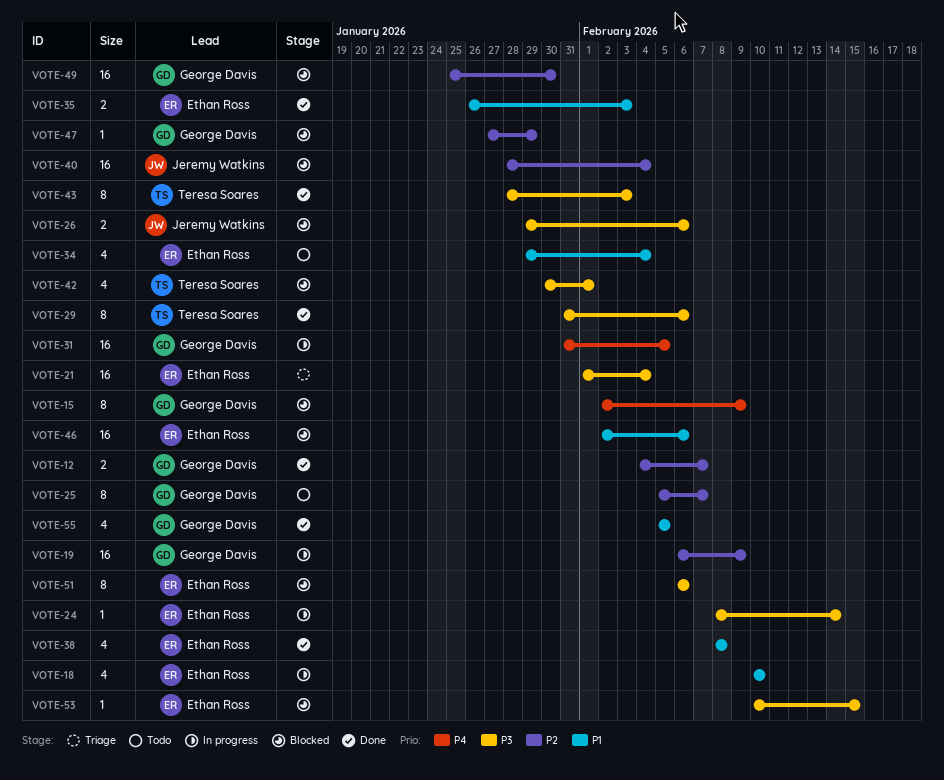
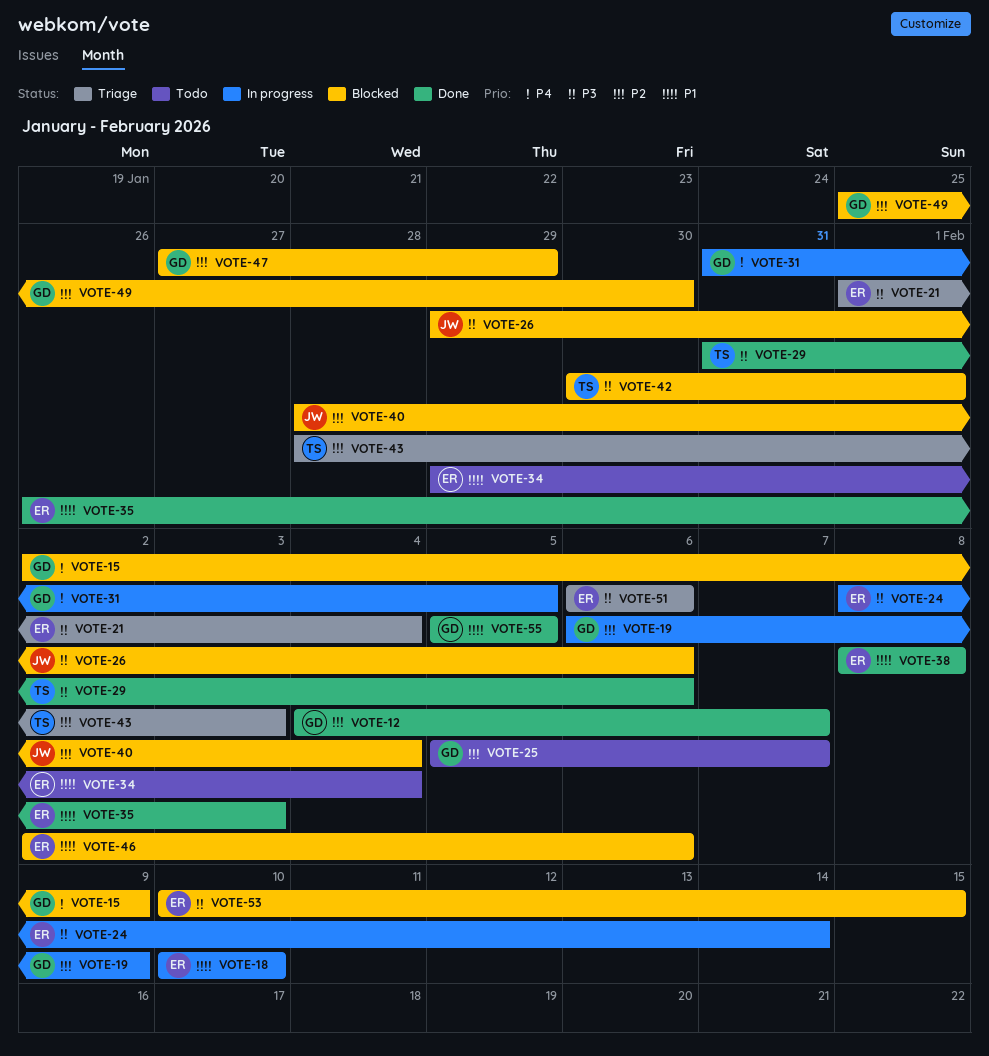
VOTE-43, status: Done -> Triage
VOTE-43, priority: P3 -> P2
VOTE-51, status: Blocked -> Triage

